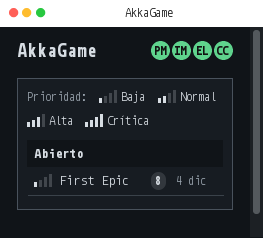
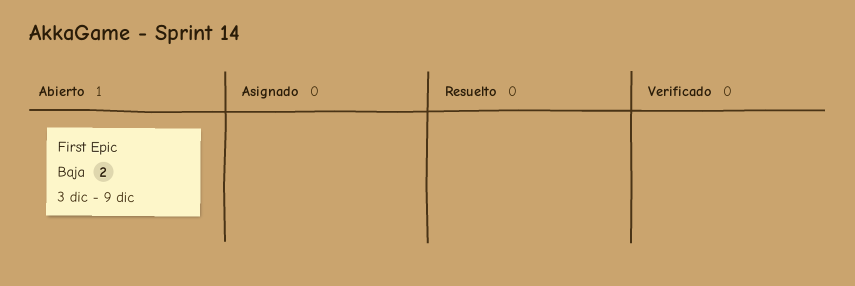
First Epic, estimate: 8 -> 2
First Epic, due: Dec 4 -> Dec 9

